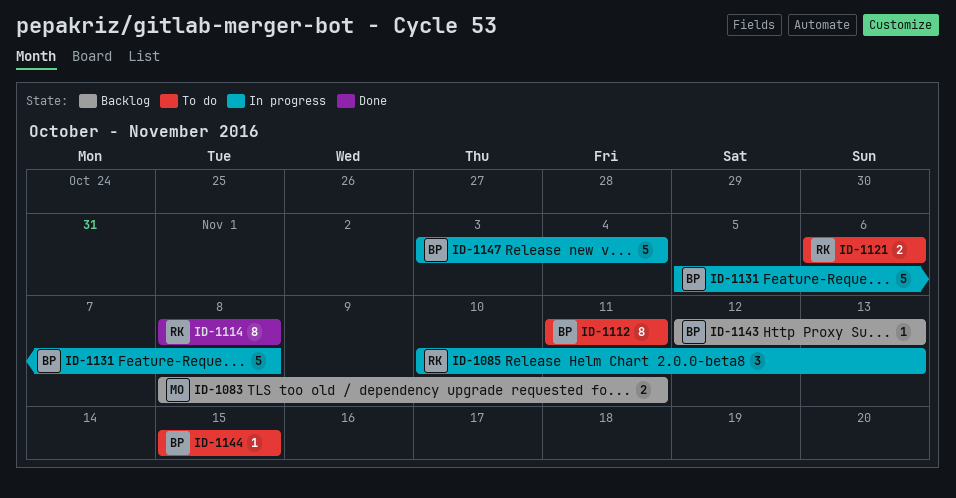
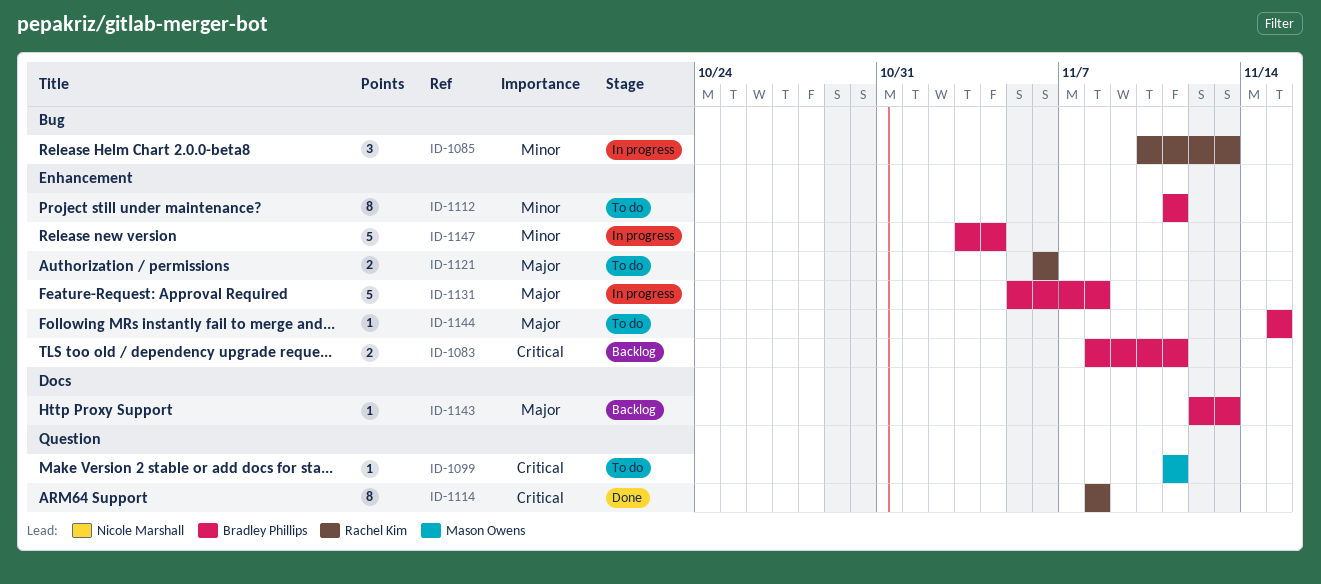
ID-1083, owner: Mason Owens -> Bradley Phillips
ID-1099: none -> present

